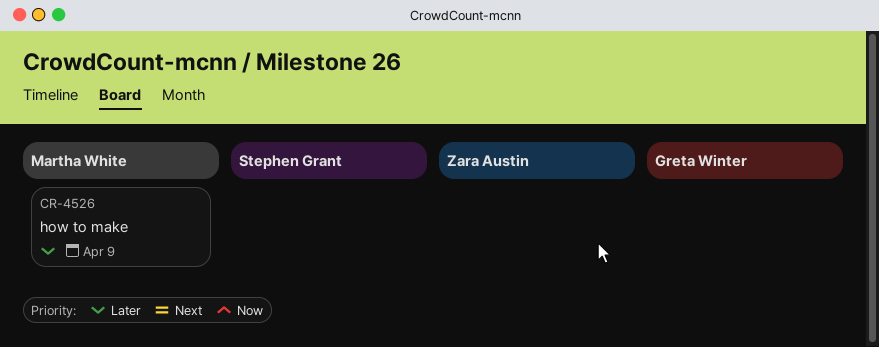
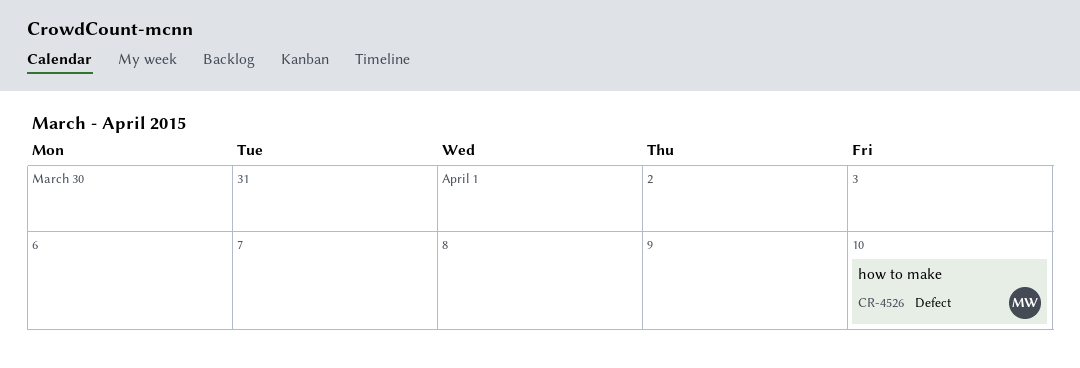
CR-4526, due: Apr 9 -> Apr 10

